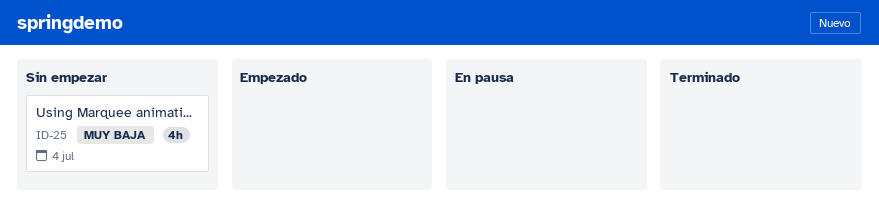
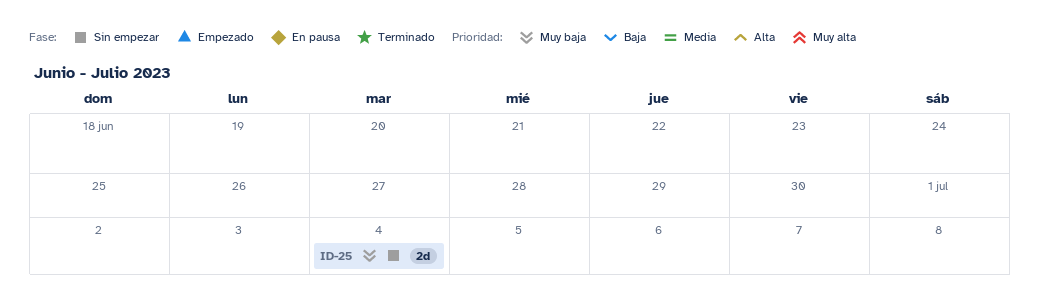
ID-25, estimate: 4h -> 2d

